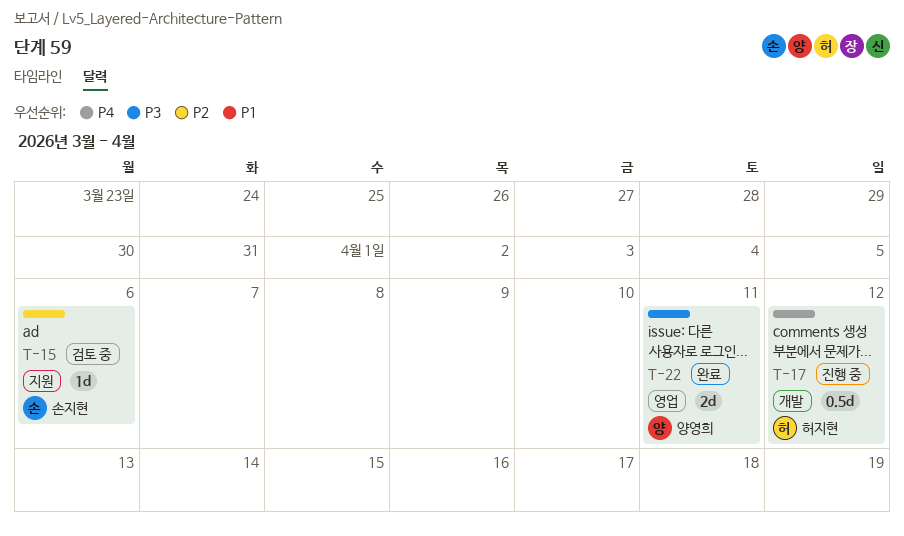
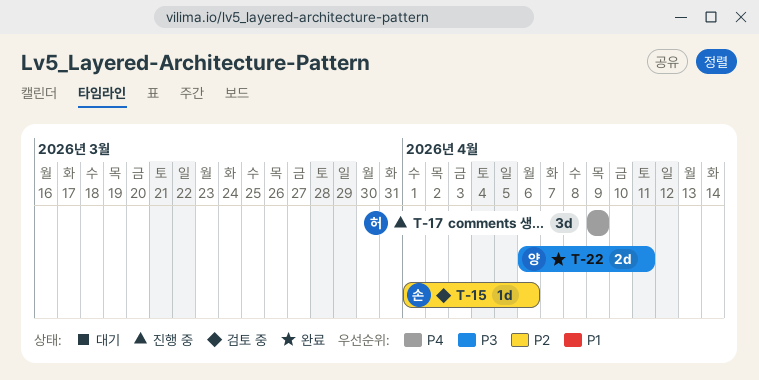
T-17, estimate: 0.5d -> 3d
T-17, due: Apr 12 -> Apr 9

